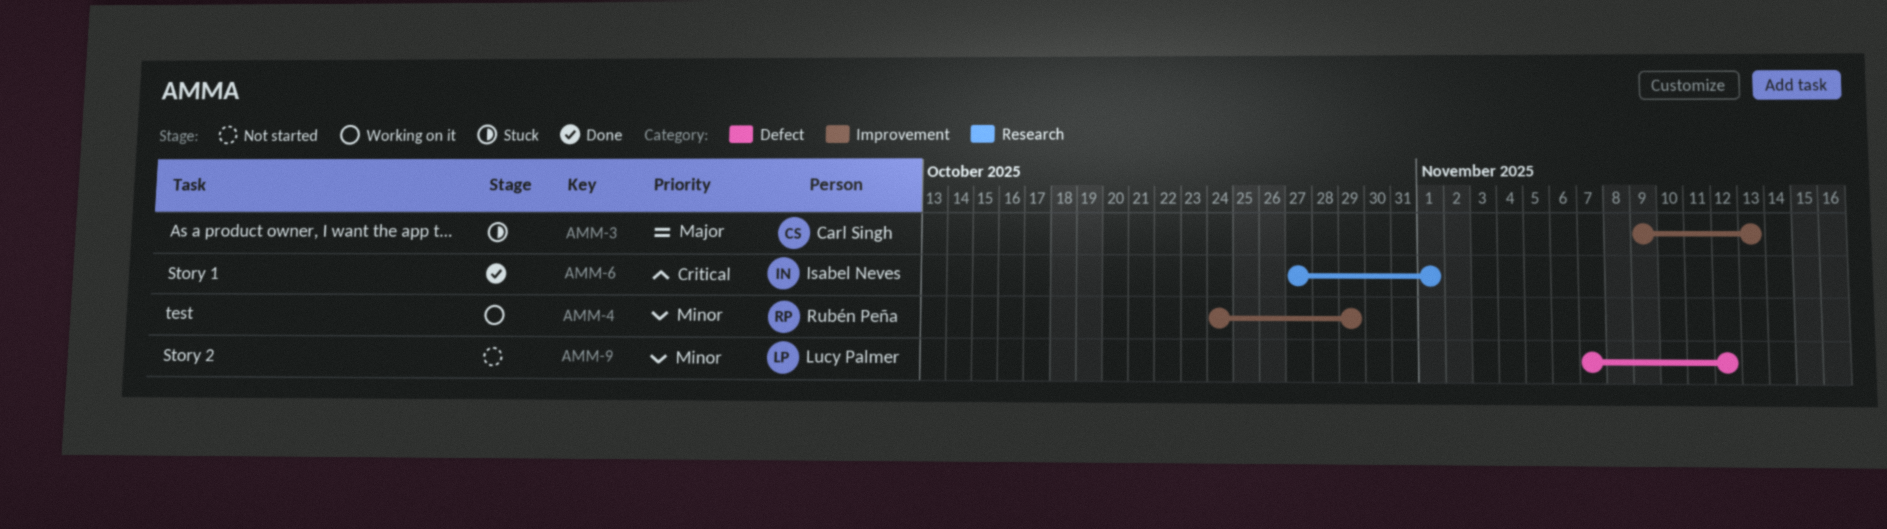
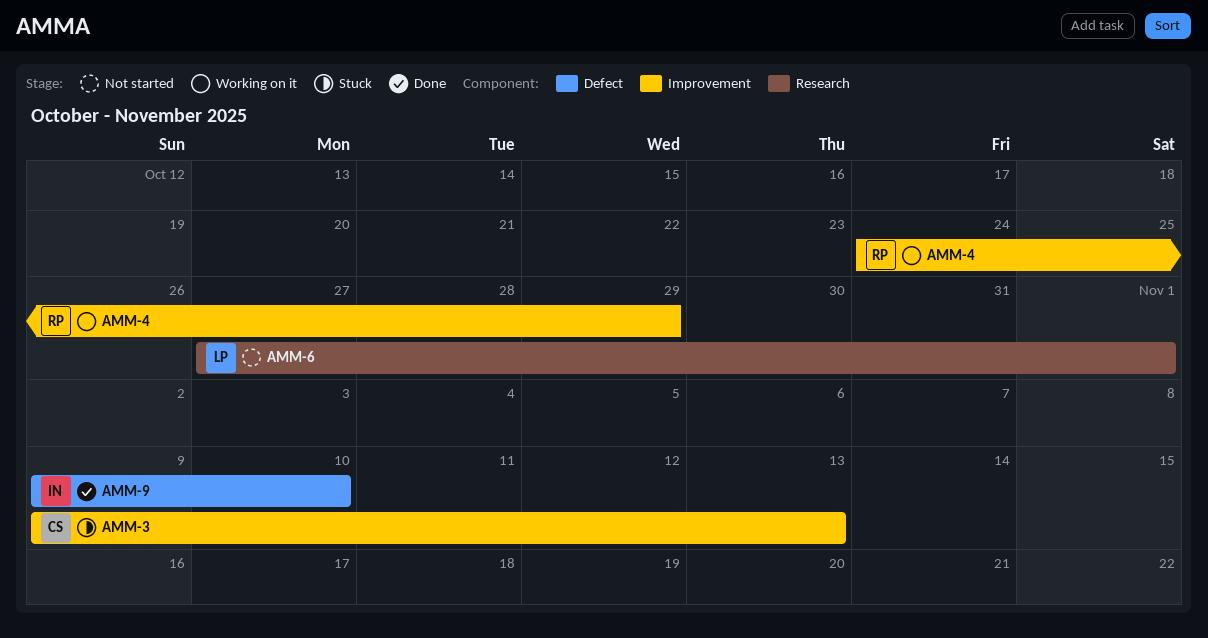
AMM-6, status: Done -> Not started
AMM-6, owner: Isabel Neves -> Lucy Palmer
AMM-9, status: Not started -> Done
AMM-9, owner: Lucy Palmer -> Isabel Neves
AMM-9, start: Nov 7 -> Nov 9
AMM-9, due: Nov 12 -> Nov 10

